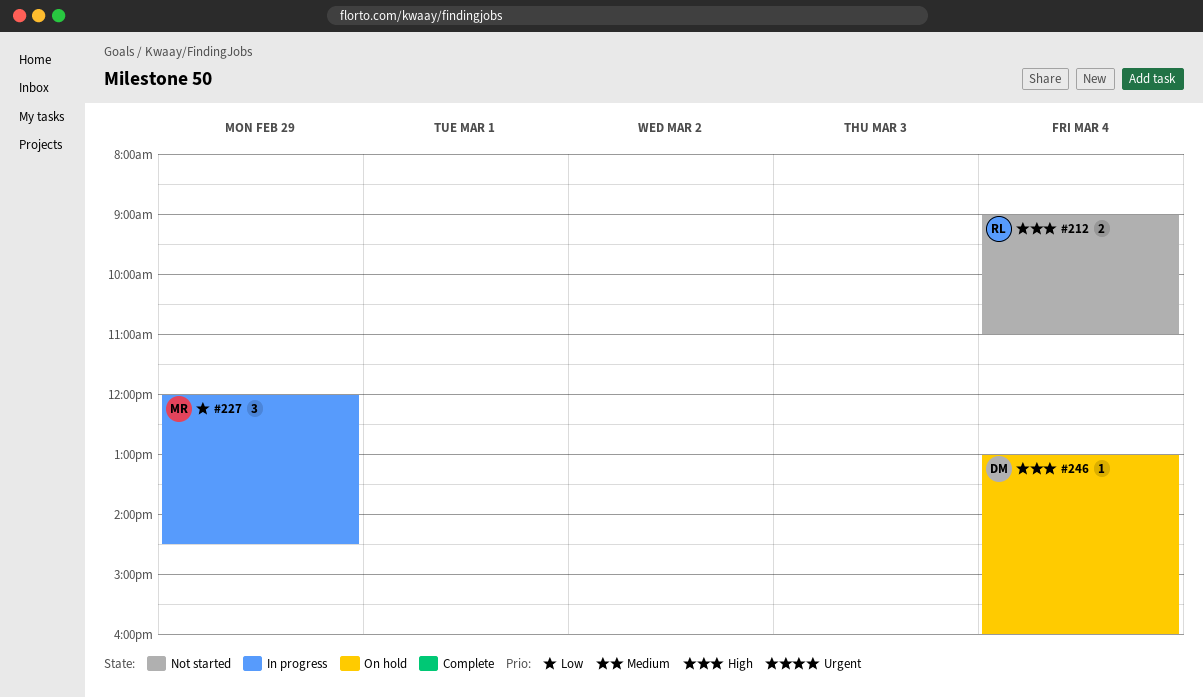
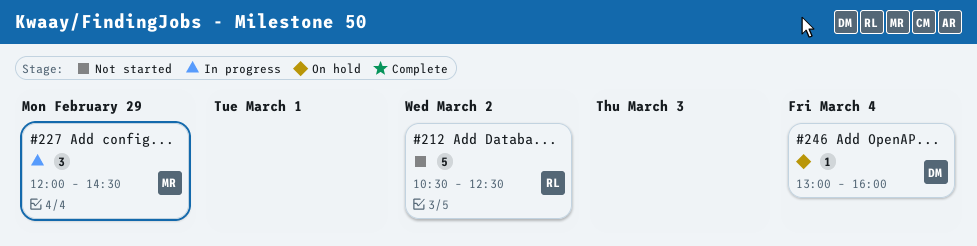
#212, estimate: 2 -> 5
#212, day: Mar 4 -> Mar 2
#212, begins: 09:00 -> 10:30
#212, ends: 11:00 -> 12:30

